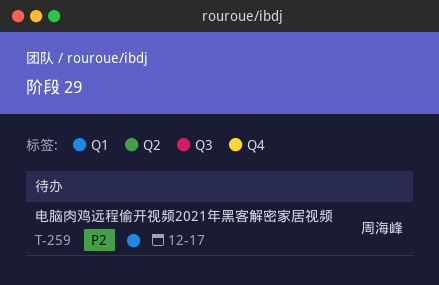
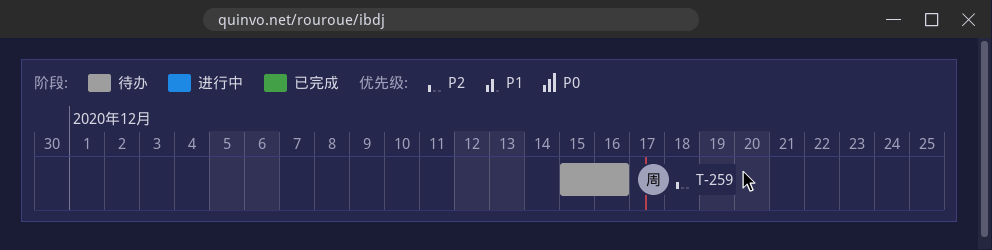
T-259, due: Dec 17 -> Dec 16

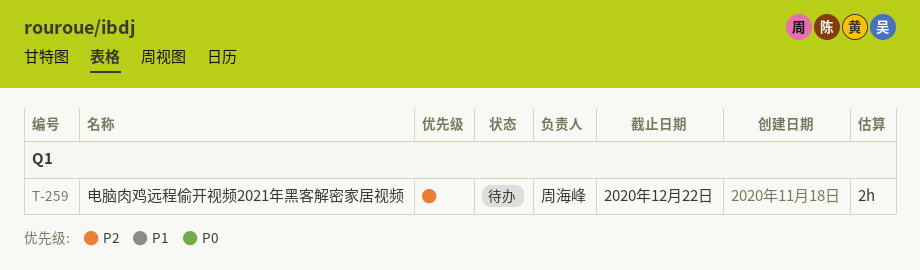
T-259, due: Dec 16 -> Dec 22

